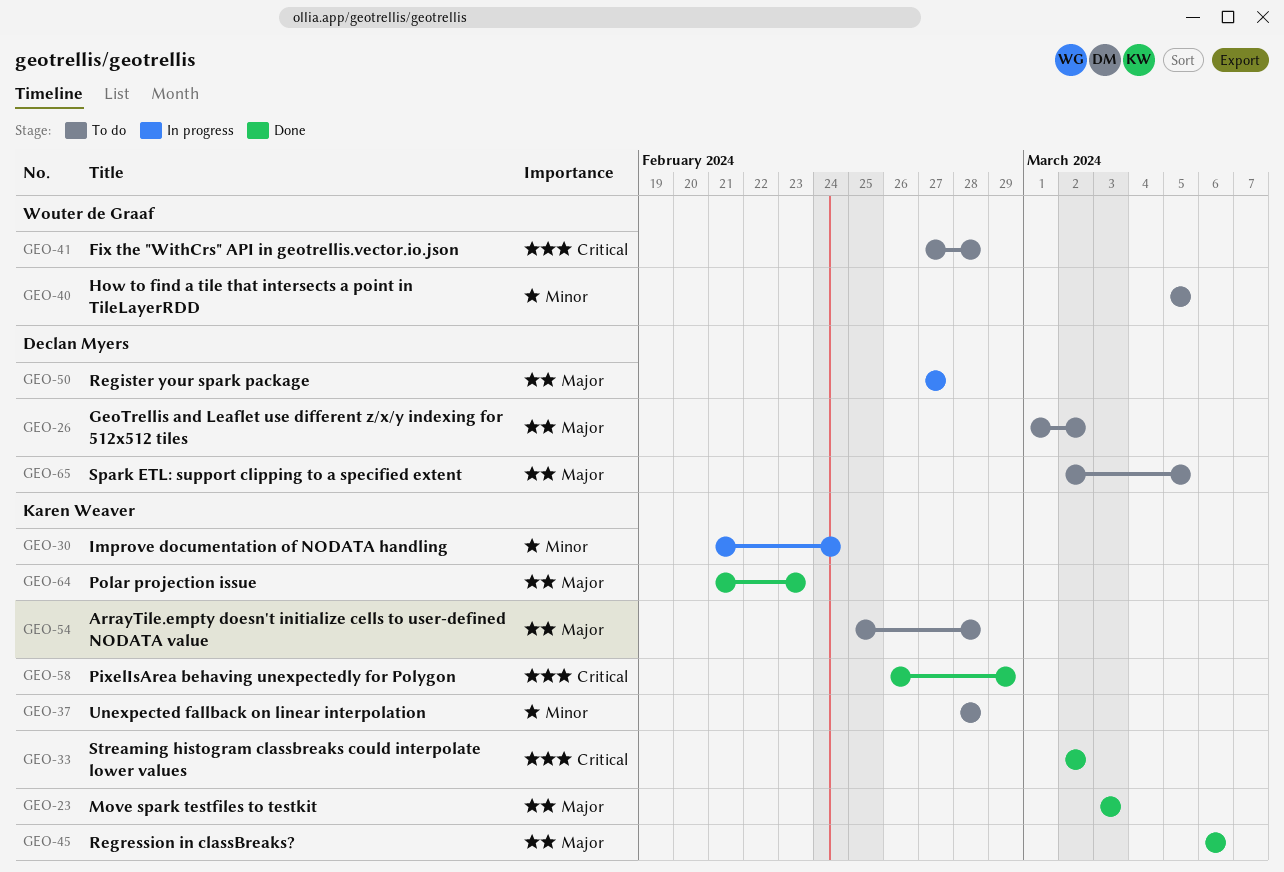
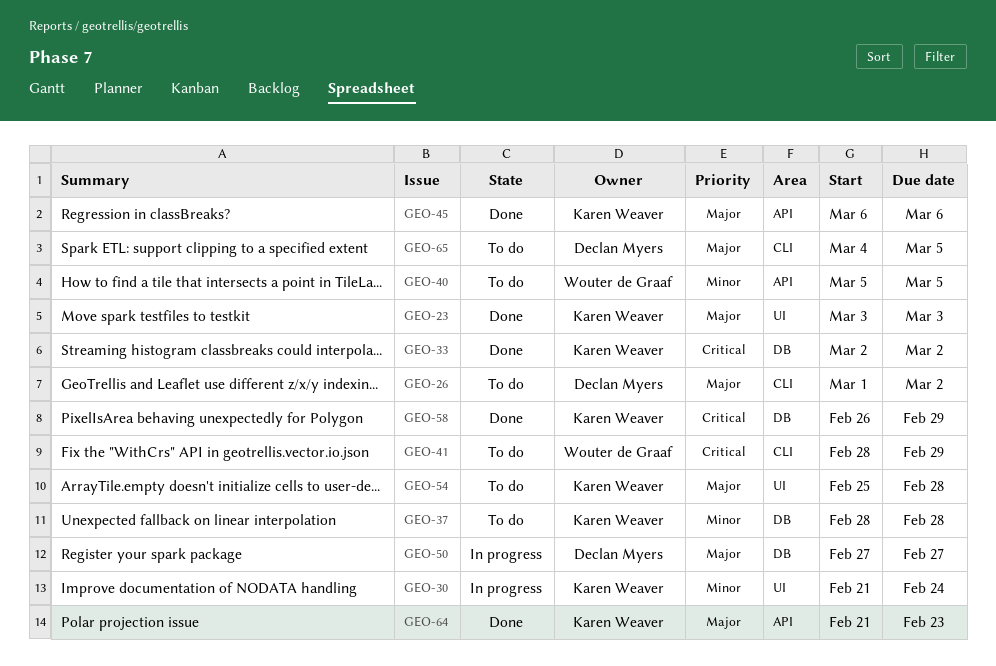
GEO-41, start: Feb 27 -> Feb 28
GEO-41, due: Feb 28 -> Feb 29
GEO-65, start: Mar 2 -> Mar 4

